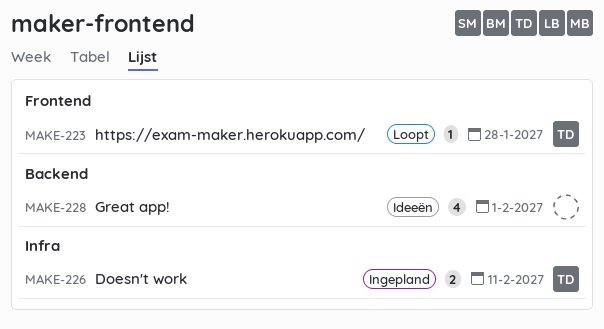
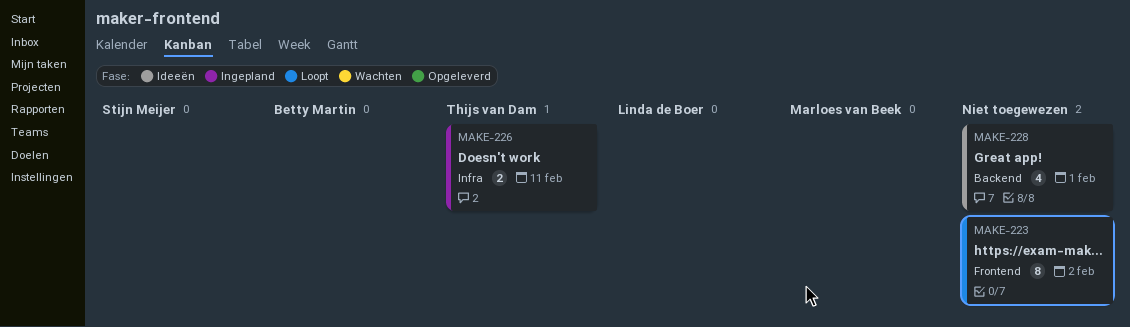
MAKE-223, owner: Thijs van Dam -> none
MAKE-223, estimate: 1 -> 8
MAKE-223, due: Jan 28 -> Feb 2

